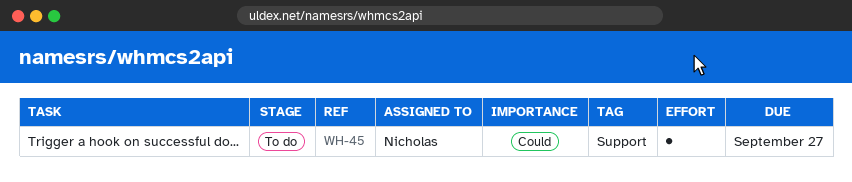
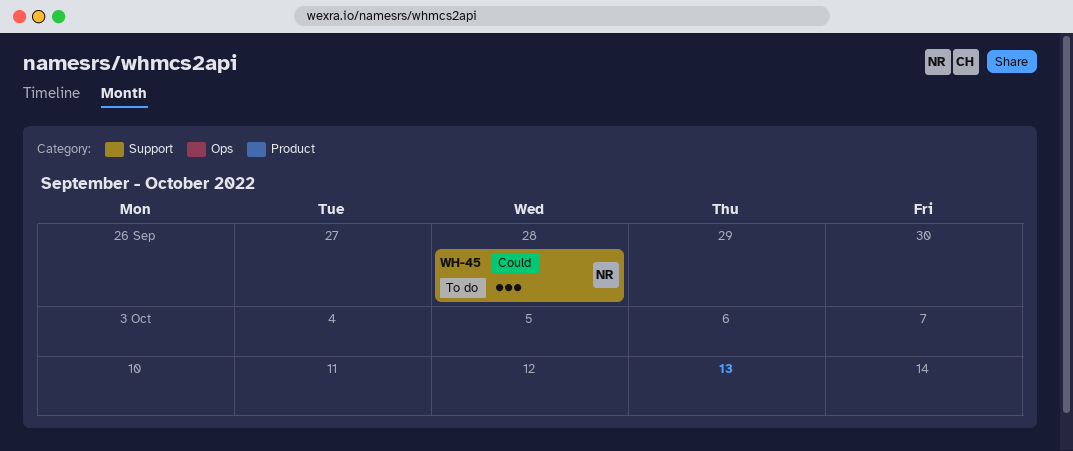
WH-45, estimate: 1 -> 3
WH-45, due: Sep 27 -> Sep 28

